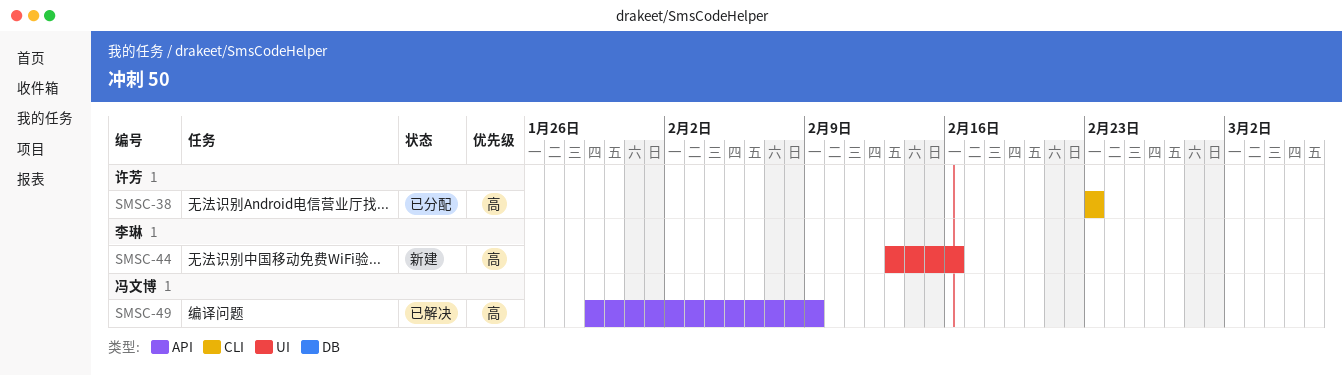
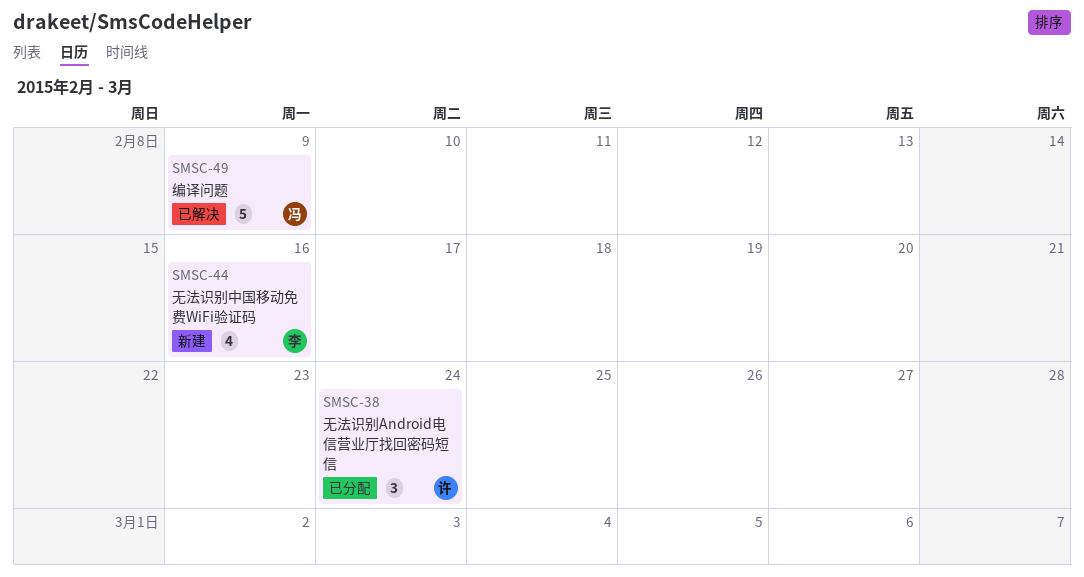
SMSC-38, due: Feb 23 -> Feb 24

